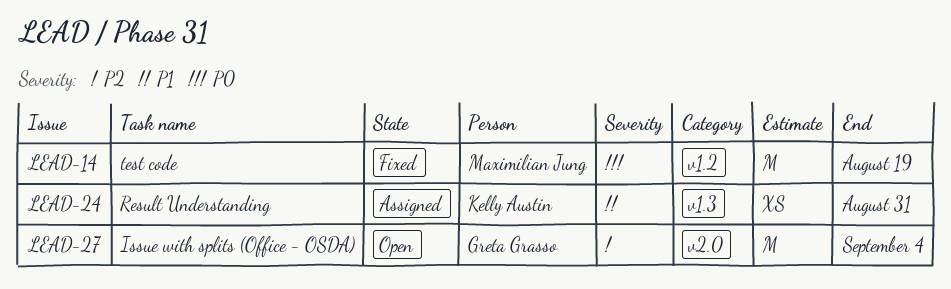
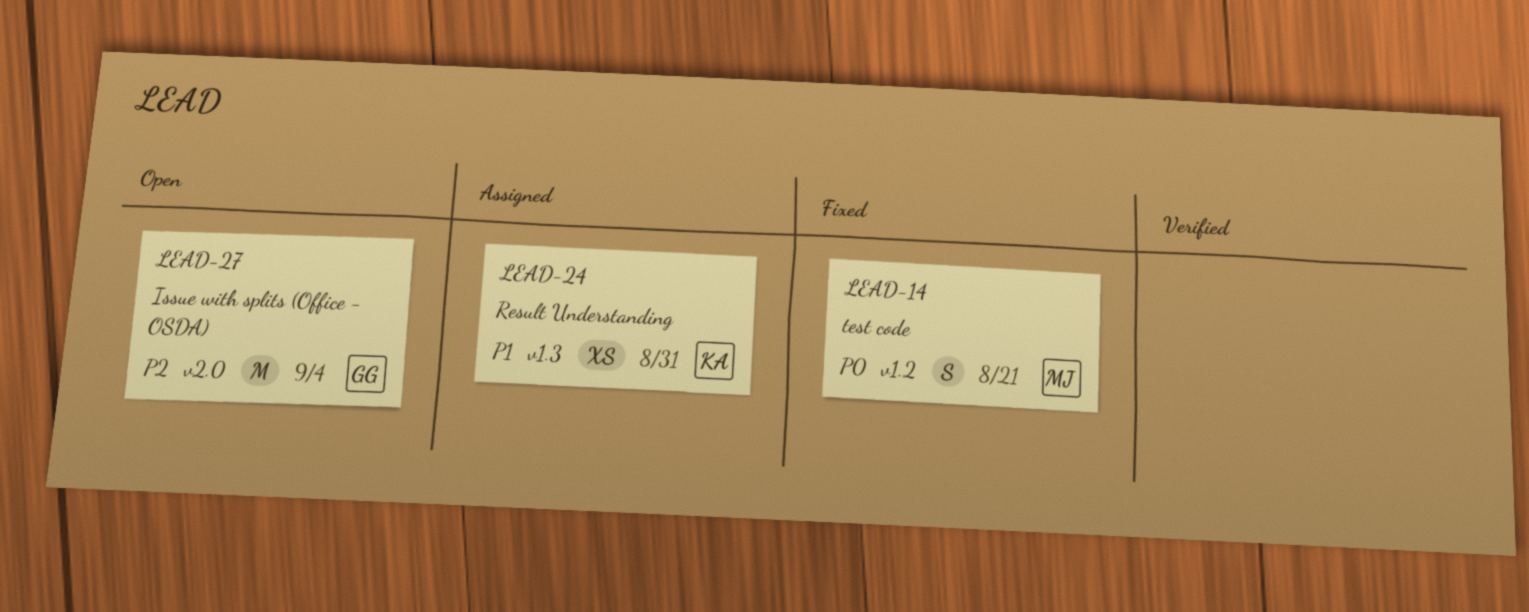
LEAD-14, estimate: M -> S
LEAD-14, due: Aug 19 -> Aug 21

